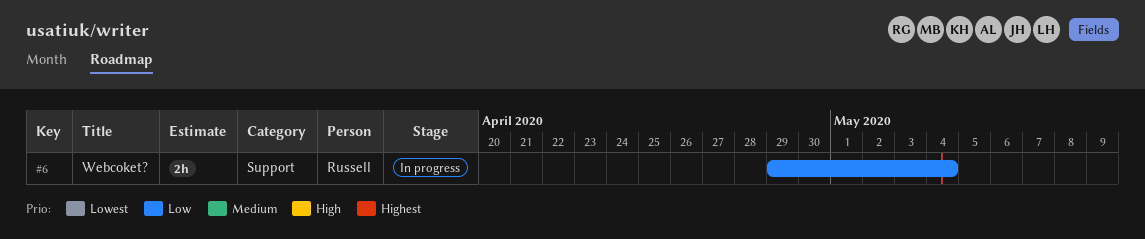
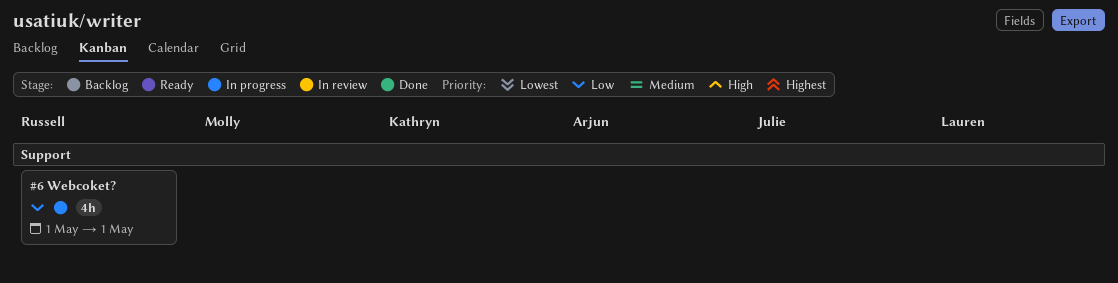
#6, estimate: 2h -> 4h
#6, start: Apr 29 -> May 1
#6, due: May 4 -> May 1

